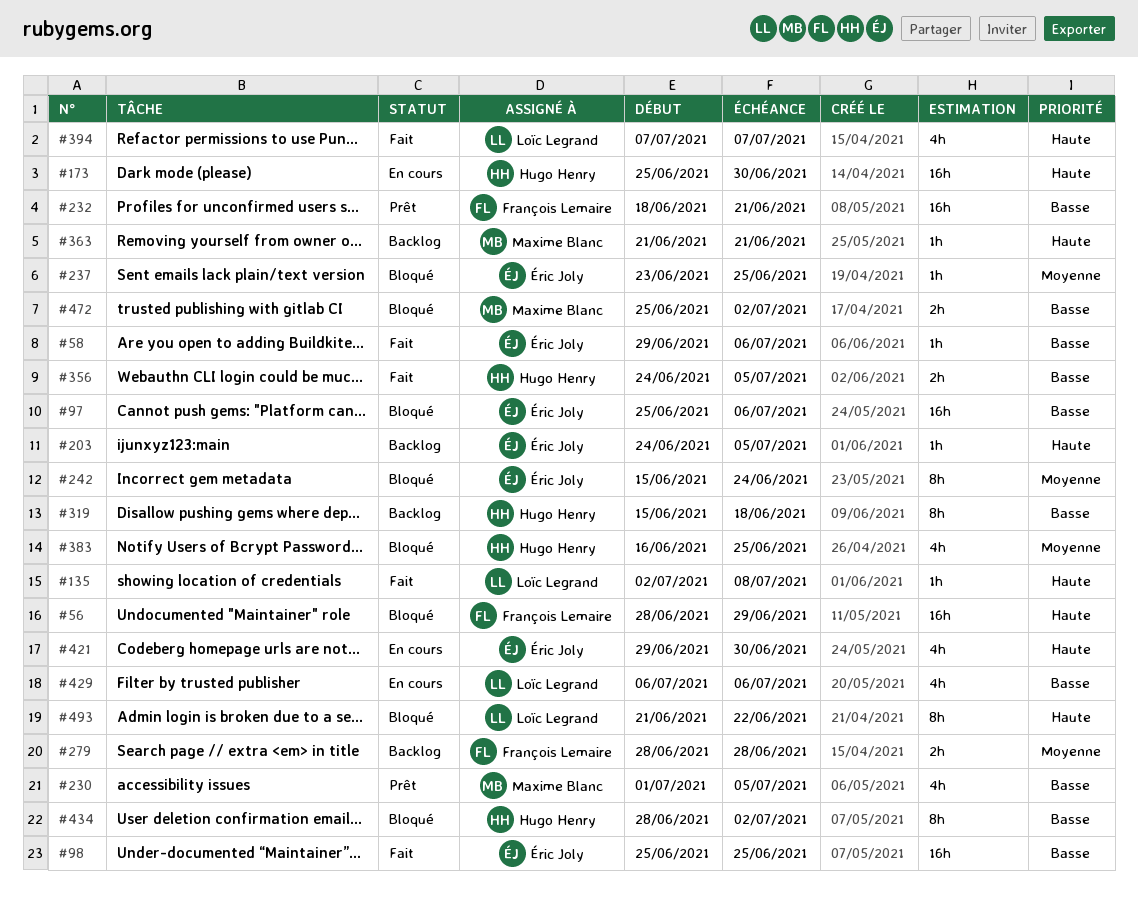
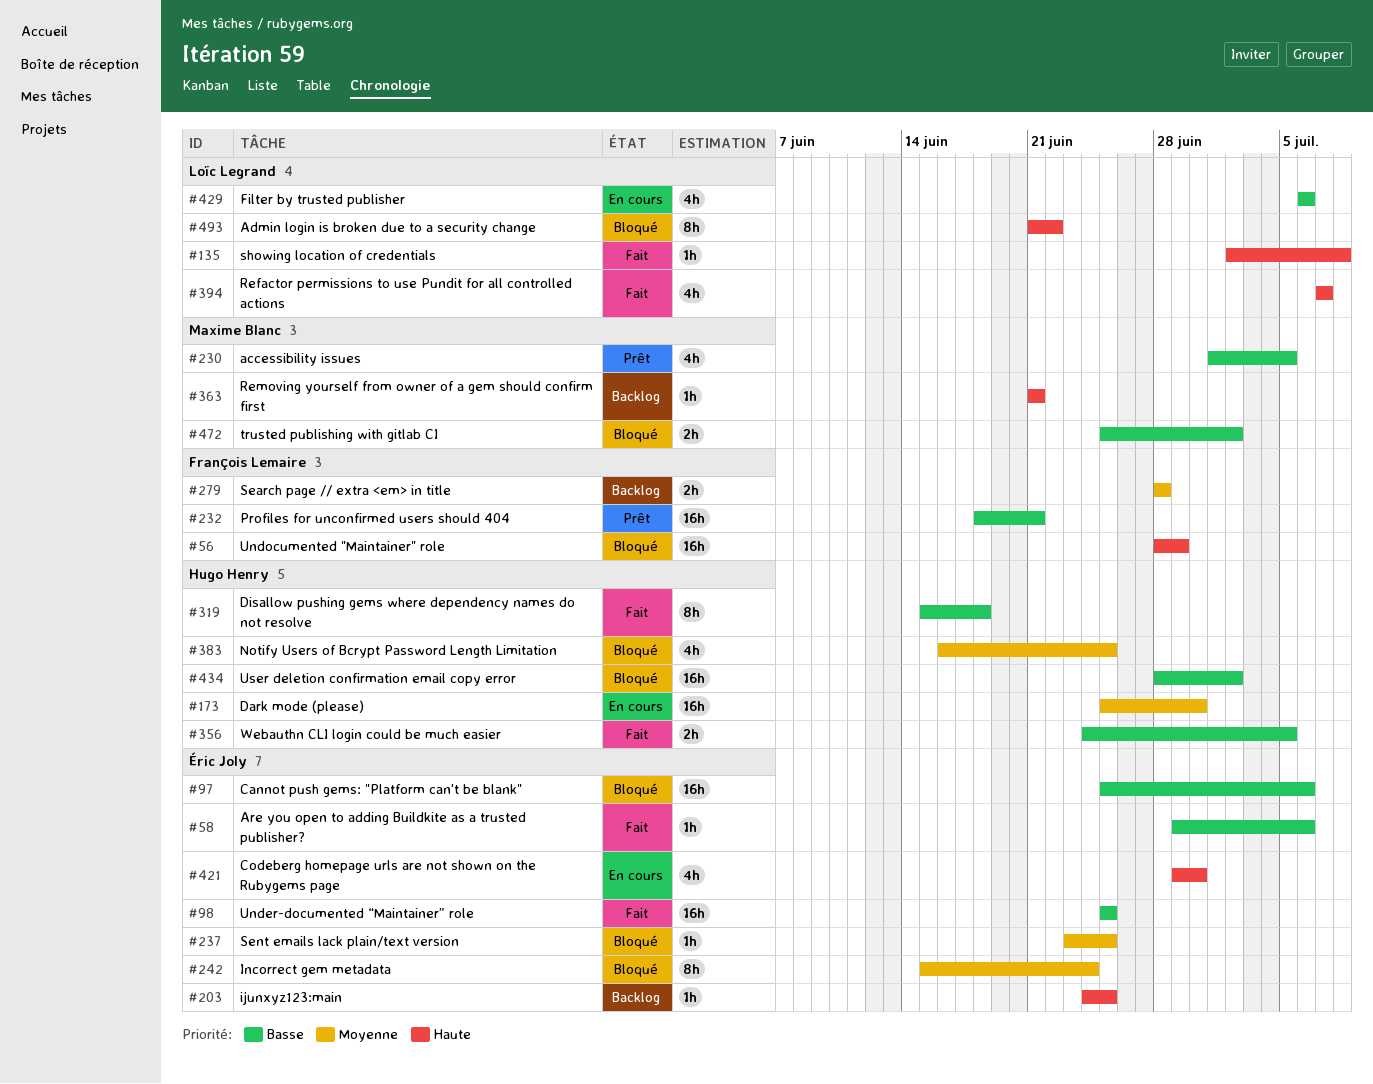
#173, priority: Haute -> Moyenne
#203, due: Jul 5 -> Jun 25
#319, status: Backlog -> Fait
#434, estimate: 8h -> 16h

